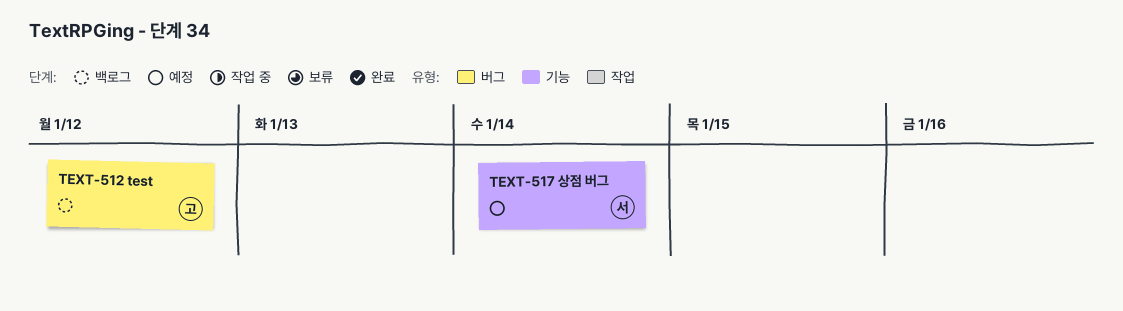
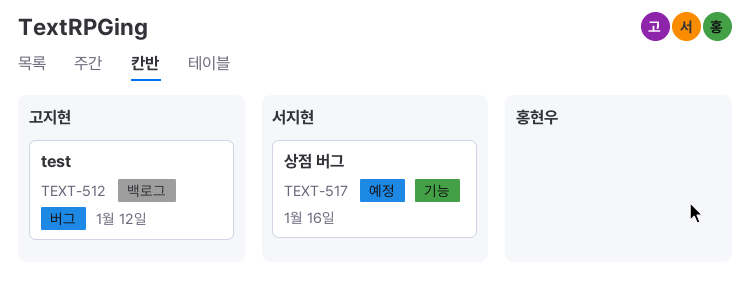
TEXT-517, due: Jan 14 -> Jan 16

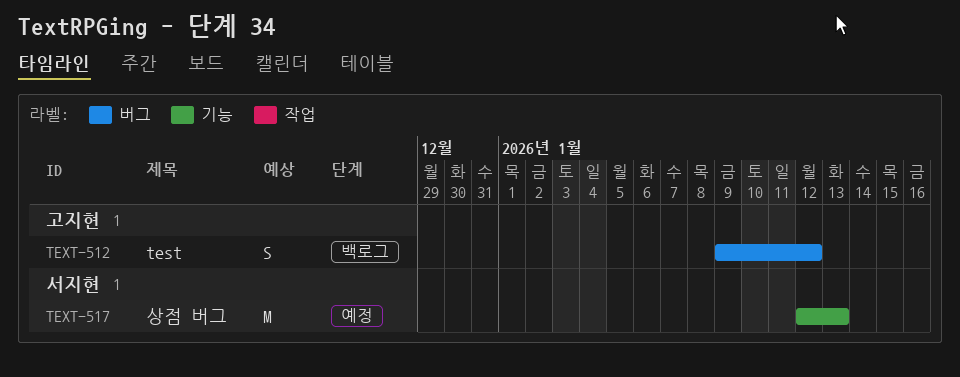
TEXT-517, due: Jan 16 -> Jan 13

